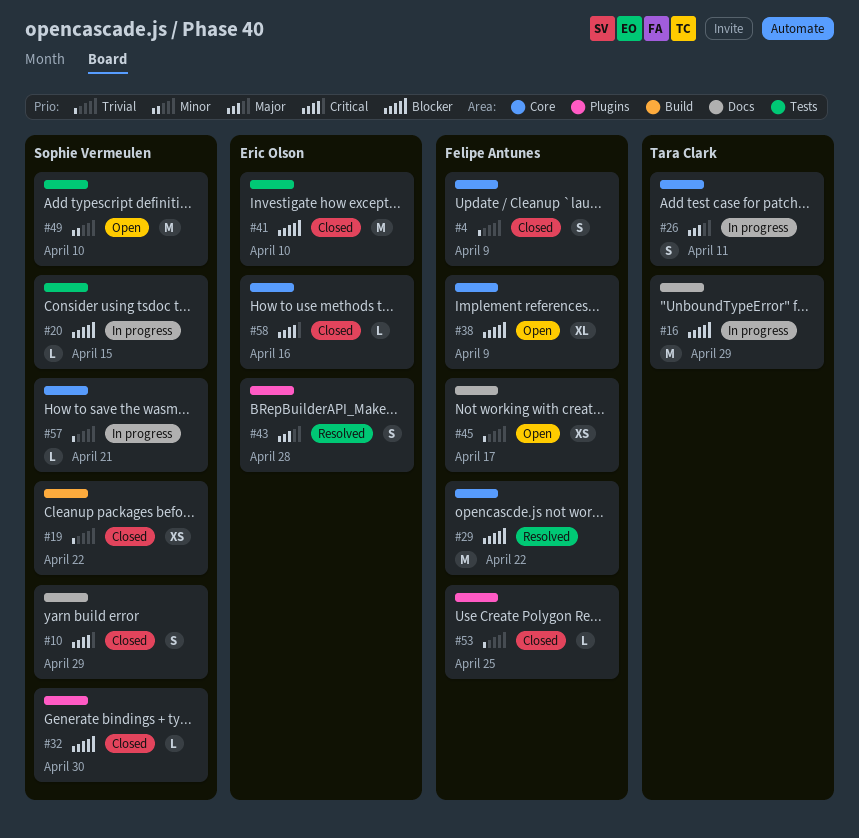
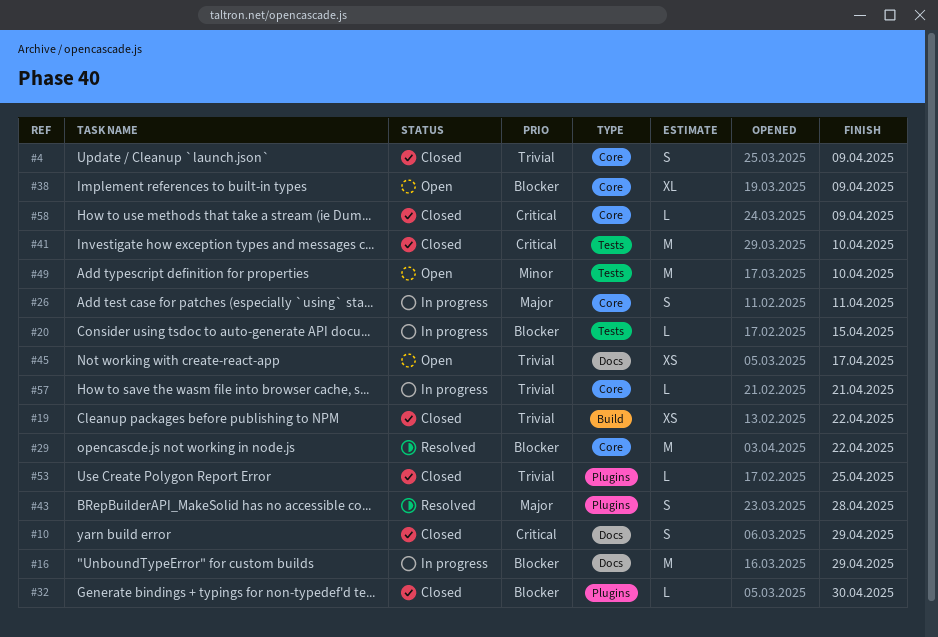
#41, priority: Blocker -> Critical
#58, due: Apr 16 -> Apr 9

